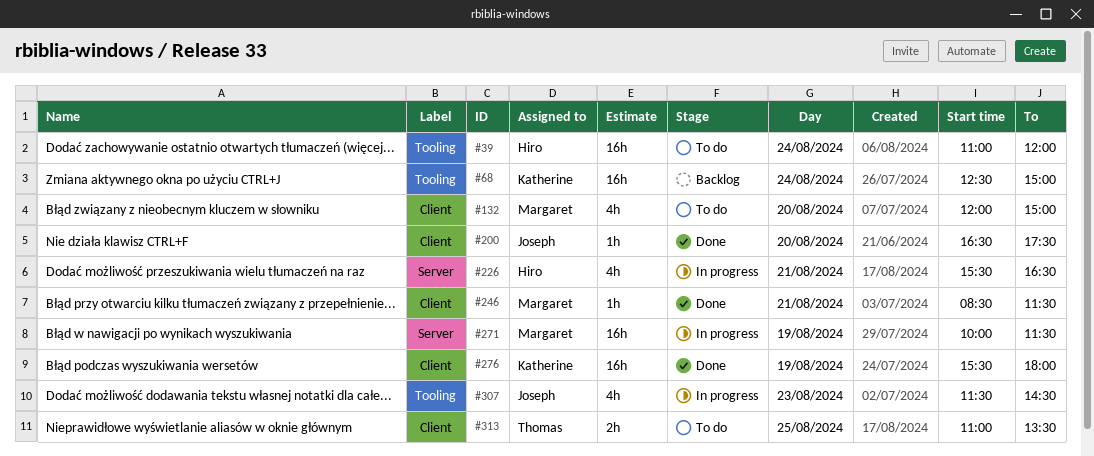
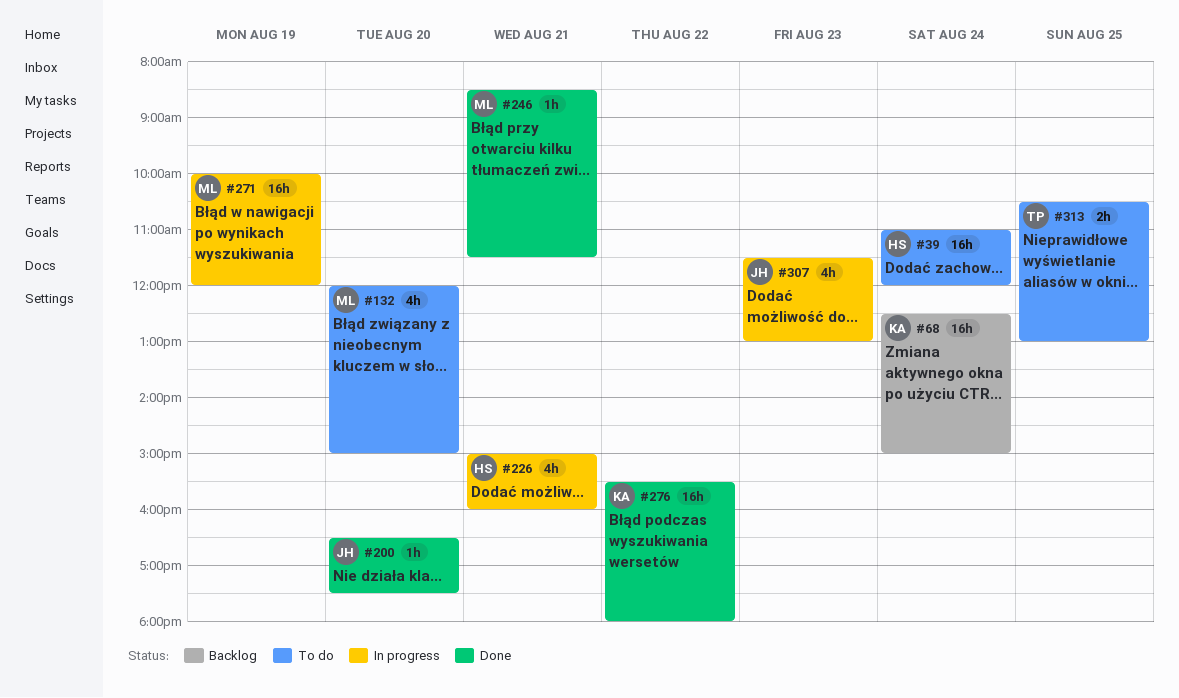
#226, begins: 15:30 -> 15:00
#226, ends: 16:30 -> 16:00
#271, ends: 11:30 -> 12:00
#276, day: Aug 19 -> Aug 22
#307, ends: 14:30 -> 13:00
#313, begins: 11:00 -> 10:30
#313, ends: 13:30 -> 13:00

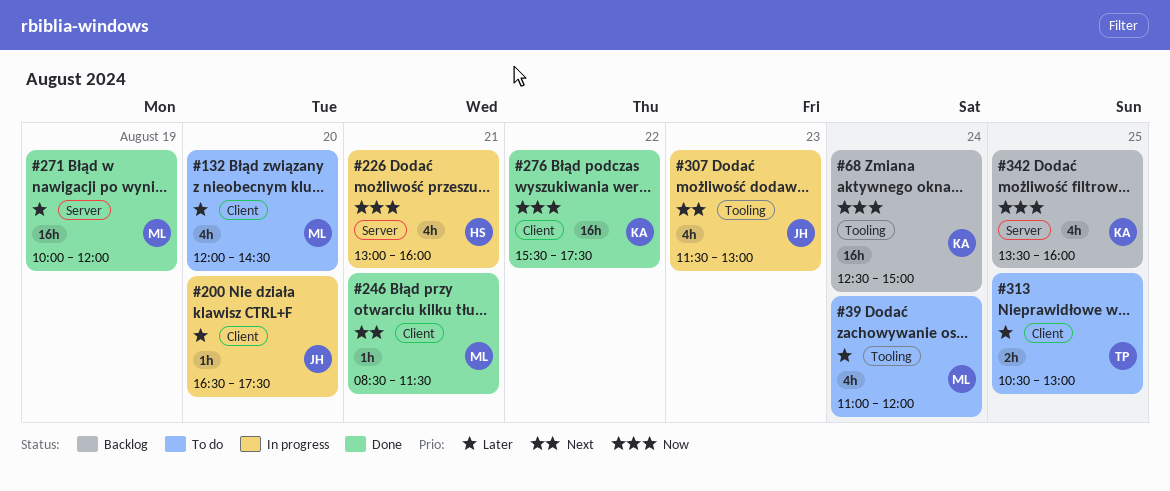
#39, owner: HS -> ML
#39, estimate: 16h -> 4h
#132, ends: 15:00 -> 14:30
#200, status: Done -> In progress
#226, begins: 15:00 -> 13:00
#271, status: In progress -> Done
#276, ends: 18:00 -> 17:30
#342: none -> present

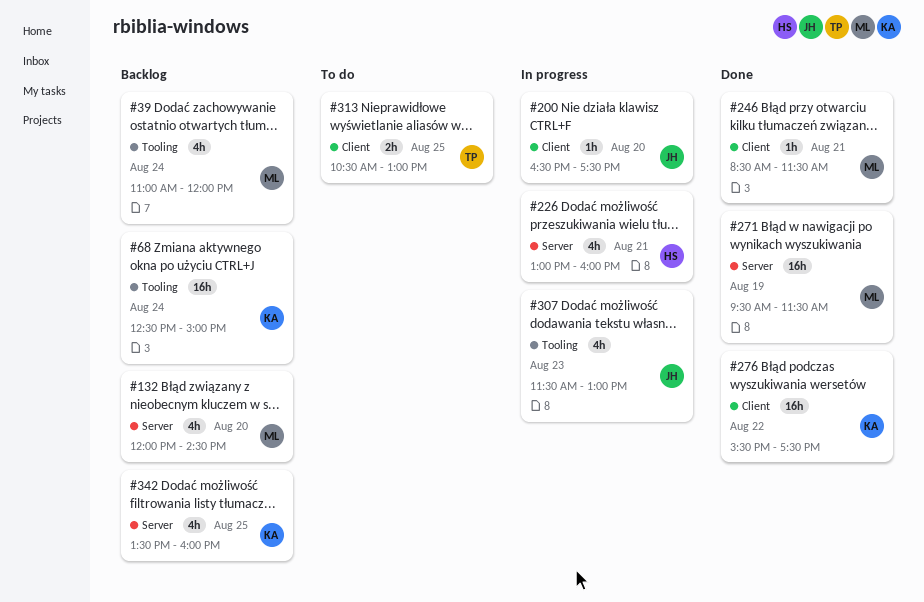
#39, status: To do -> Backlog
#132, status: To do -> Backlog
#132, label: Client -> Server
#271, begins: 10:00 -> 09:30
#271, ends: 12:00 -> 11:30

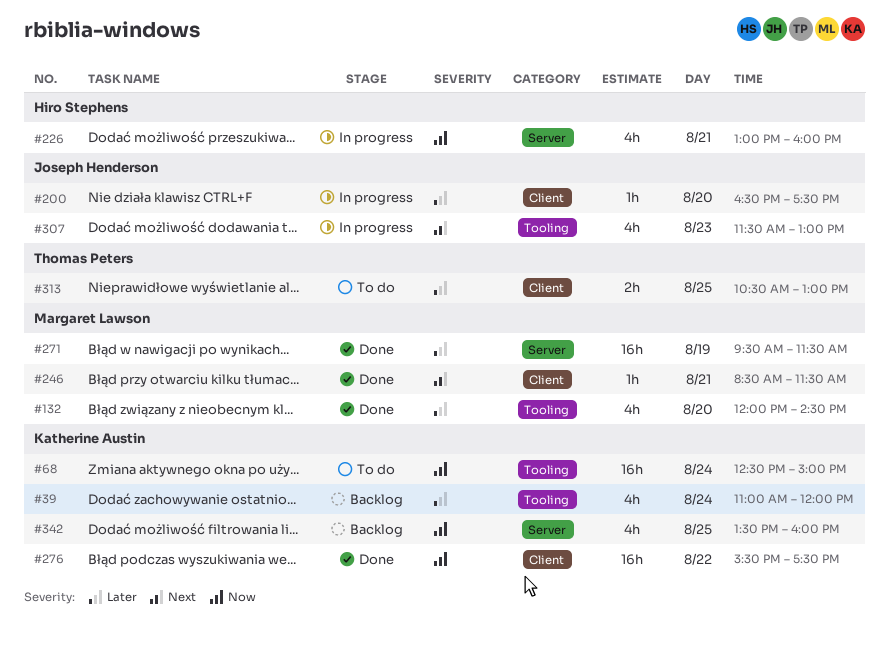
#39, owner: Margaret Lawson -> Katherine Austin
#68, status: Backlog -> To do
#132, status: Backlog -> Done
#132, label: Server -> Tooling

